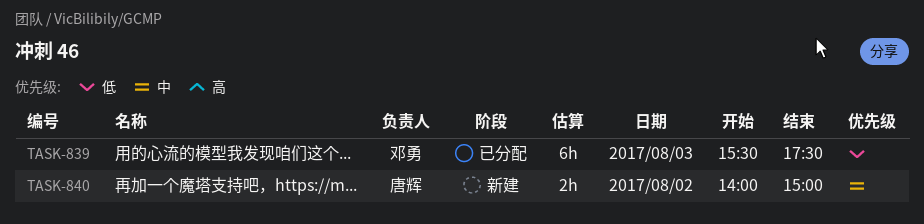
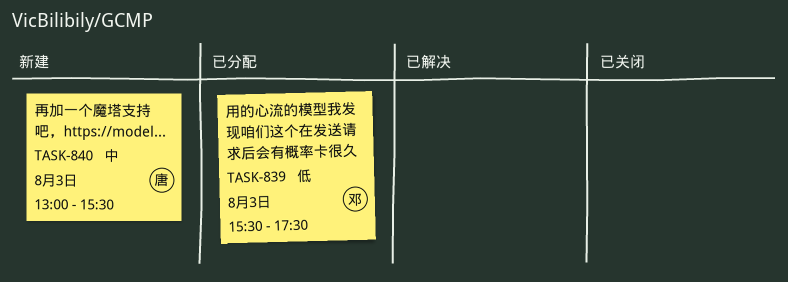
TASK-840, day: Aug 2 -> Aug 3
TASK-840, begins: 14:00 -> 13:00
TASK-840, ends: 15:00 -> 15:30

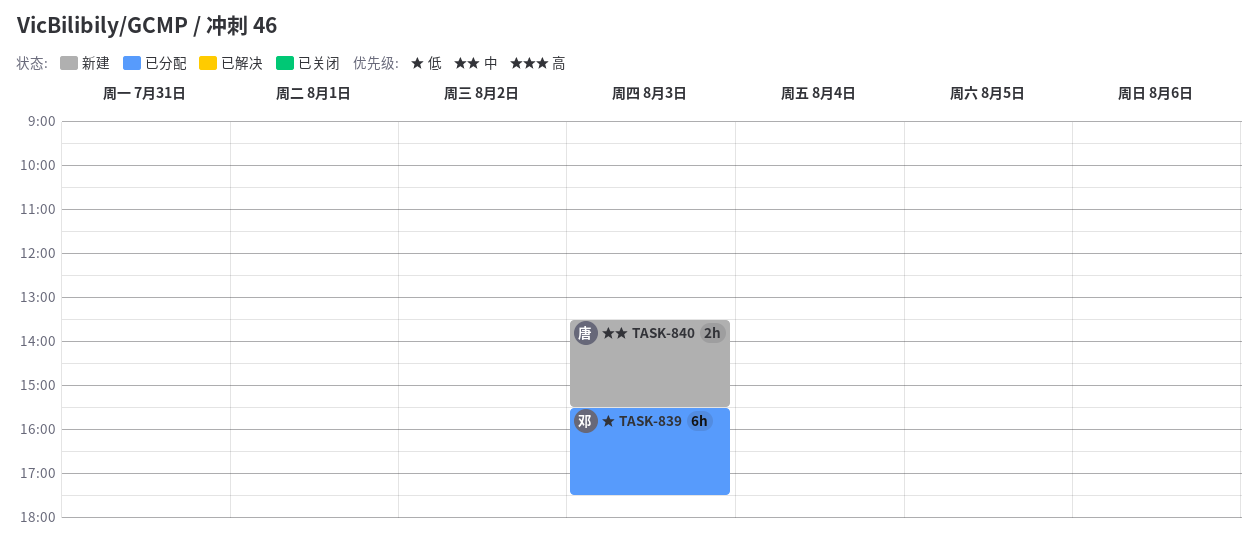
TASK-840, begins: 13:00 -> 13:30

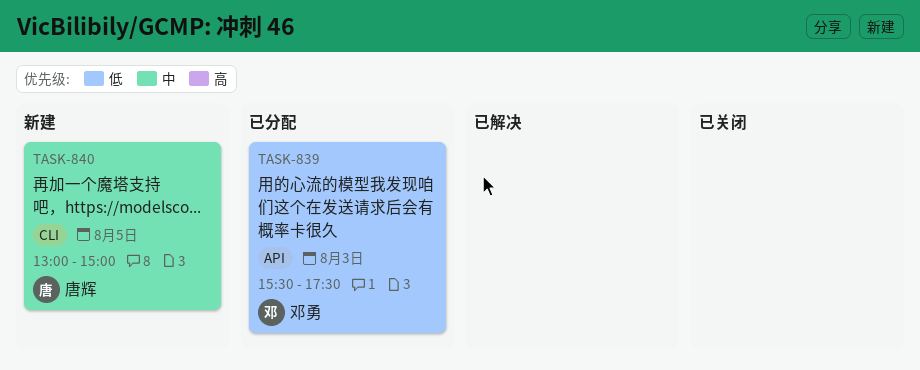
TASK-840, day: Aug 3 -> Aug 5
TASK-840, begins: 13:30 -> 13:00
TASK-840, ends: 15:30 -> 15:00

